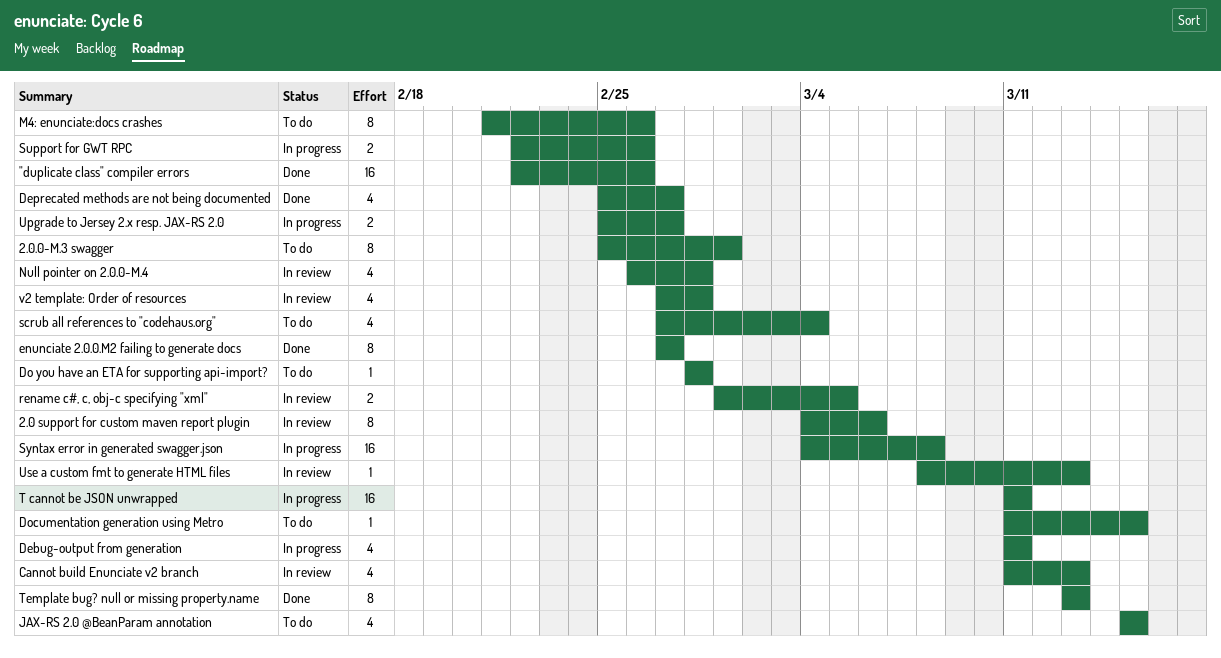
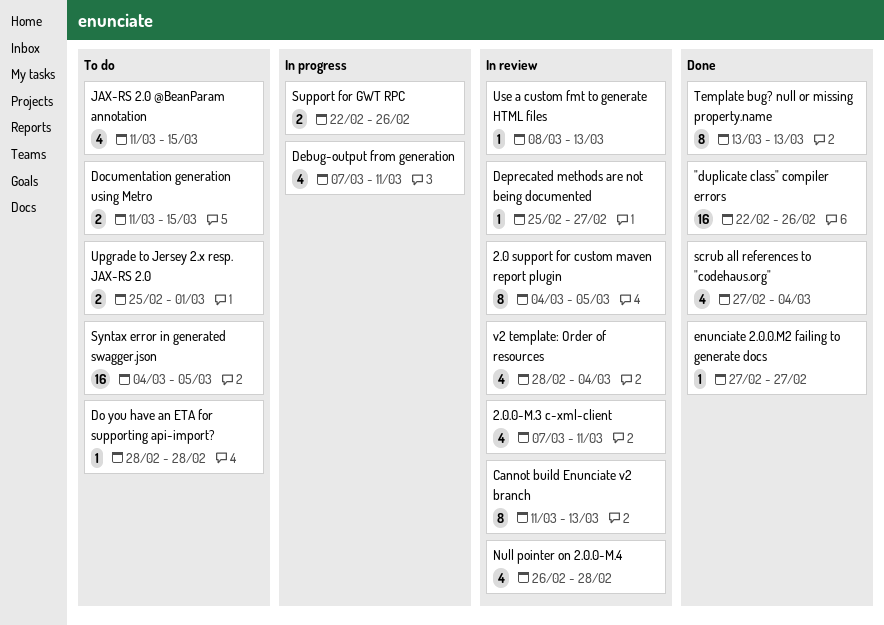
2.0 support for custom maven report plugin, due: Mar 6 -> Mar 5
2.0.0-M.3 c-xml-client: none -> present
2.0.0-M.3 swagger: present -> none
Cannot build Enunciate v2 branch, estimate: 4 -> 8
Debug-output from generation, start: Mar 11 -> Mar 7
Deprecated methods are not being documented, status: Done -> In review
Deprecated methods are not being documented, estimate: 4 -> 1
Documentation generation using Metro, estimate: 1 -> 2
enunciate 2.0.0.M2 failing to generate docs, estimate: 8 -> 1
JAX-RS 2.0 @BeanParam annotation, start: Mar 15 -> Mar 11
M4: enunciate:docs crashes: present -> none
rename c#, c, obj-c specifying "xml": present -> none
scrub all references to "codehaus.org", status: To do -> Done
Syntax error in generated swagger.json, status: In progress -> To do
Syntax error in generated swagger.json, due: Mar 8 -> Mar 5
T cannot be JSON unwrapped: present -> none
Upgrade to Jersey 2.x resp. JAX-RS 2.0, status: In progress -> To do
Upgrade to Jersey 2.x resp. JAX-RS 2.0, due: Feb 27 -> Mar 1
v2 template: Order of resources, start: Feb 27 -> Feb 28
v2 template: Order of resources, due: Feb 28 -> Mar 4

